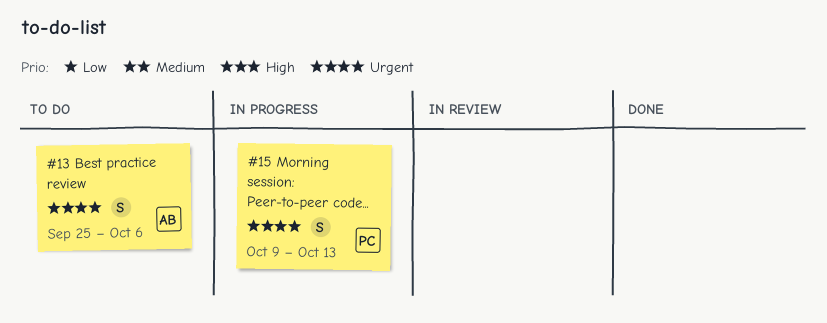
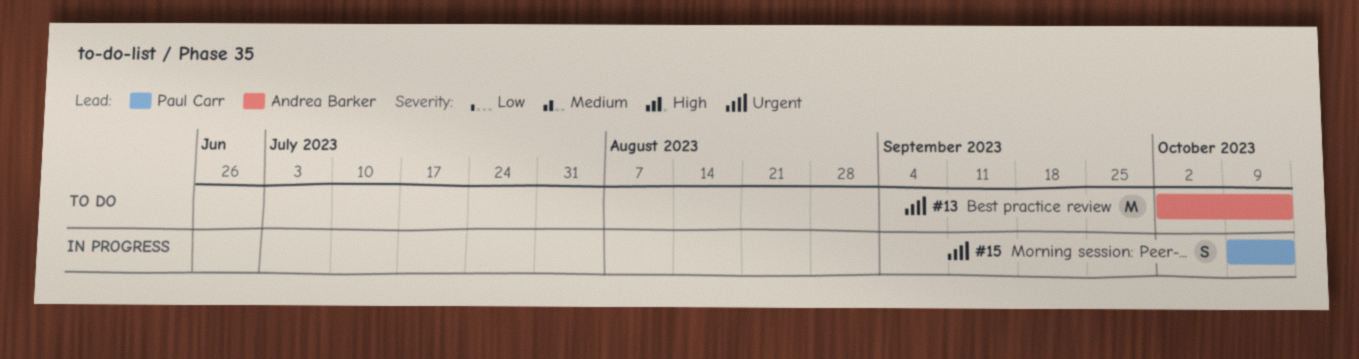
#13, estimate: S -> M
#13, start: Sep 25 -> Oct 2
#13, due: Oct 6 -> Oct 13

